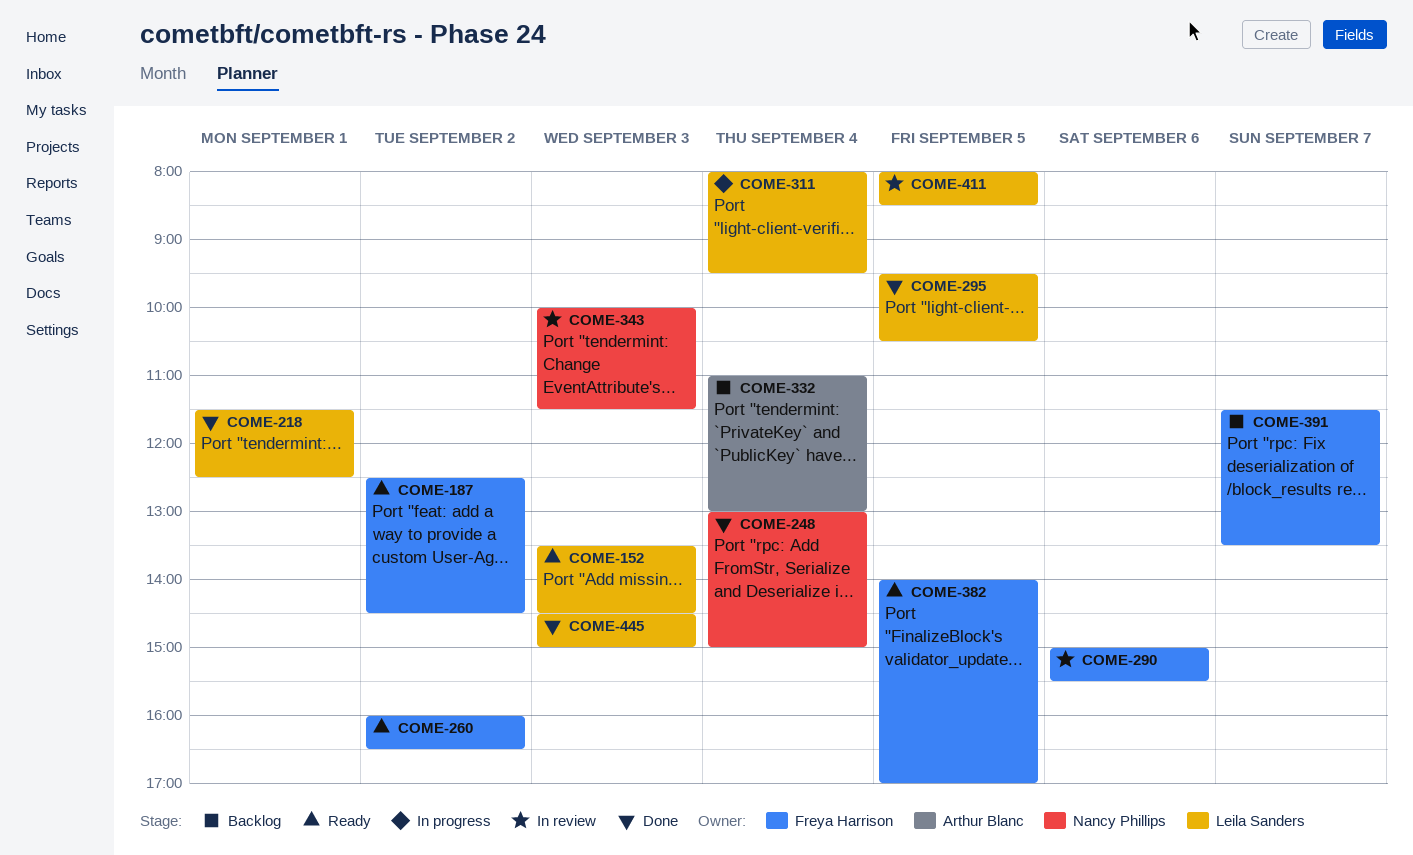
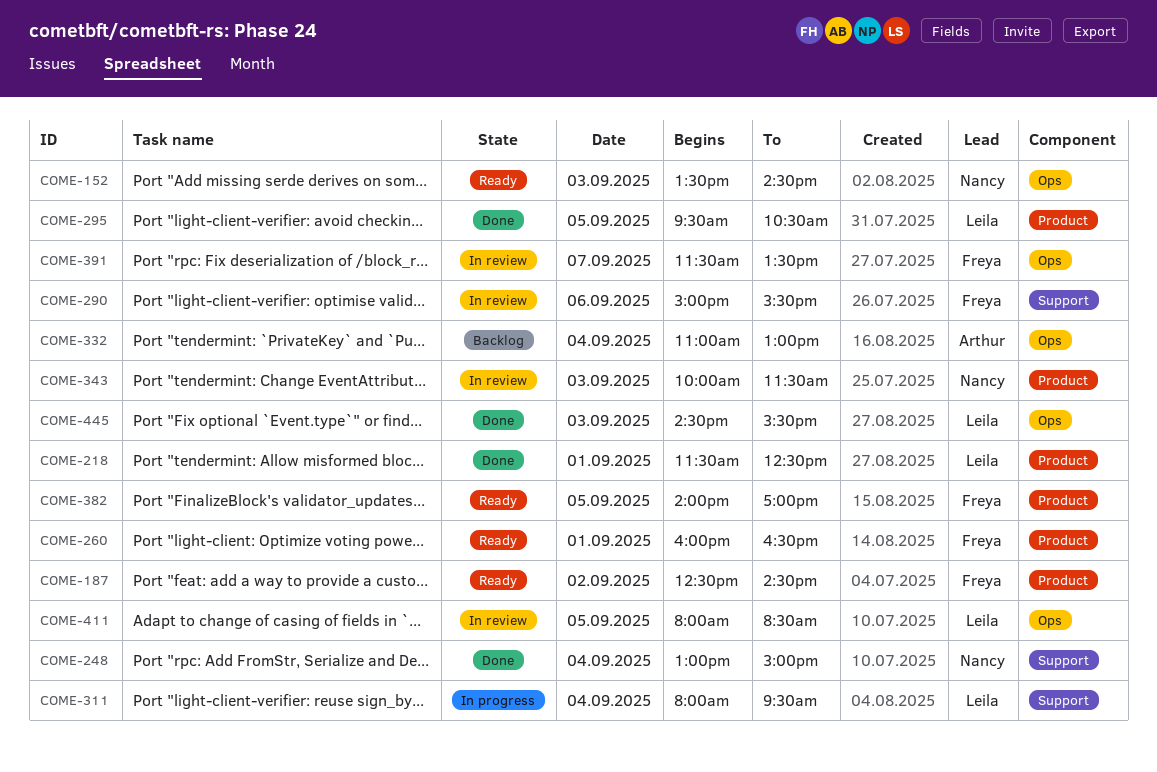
COME-152, owner: Leila Sanders -> Nancy Phillips
COME-260, day: Sep 2 -> Sep 1
COME-391, status: Backlog -> In review
COME-445, ends: 15:00 -> 15:30

